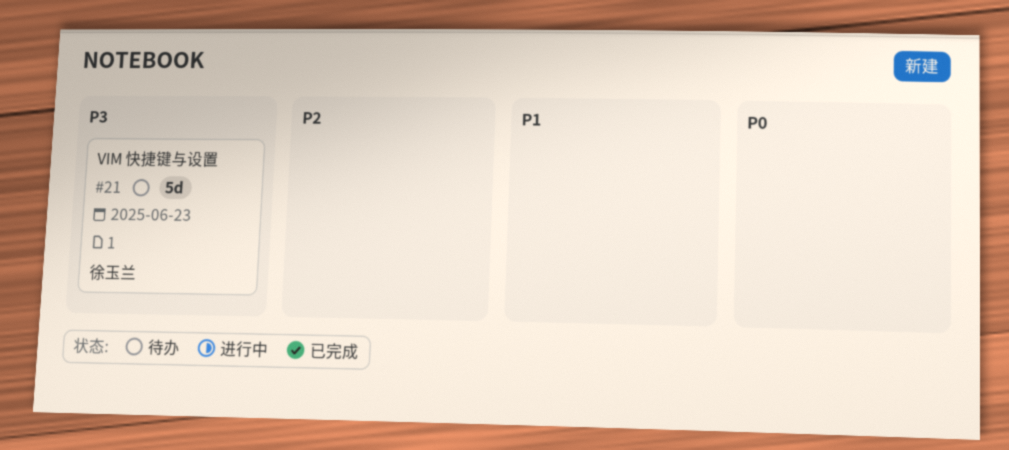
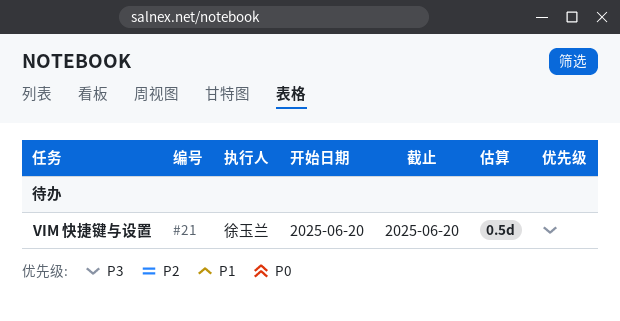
#21, estimate: 5d -> 0.5d
#21, due: Jun 23 -> Jun 20

